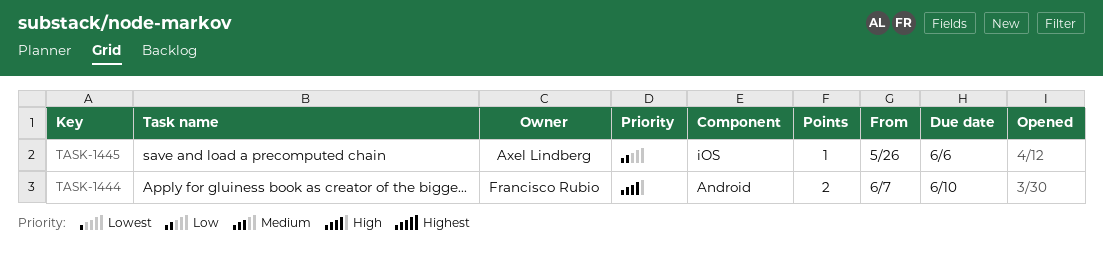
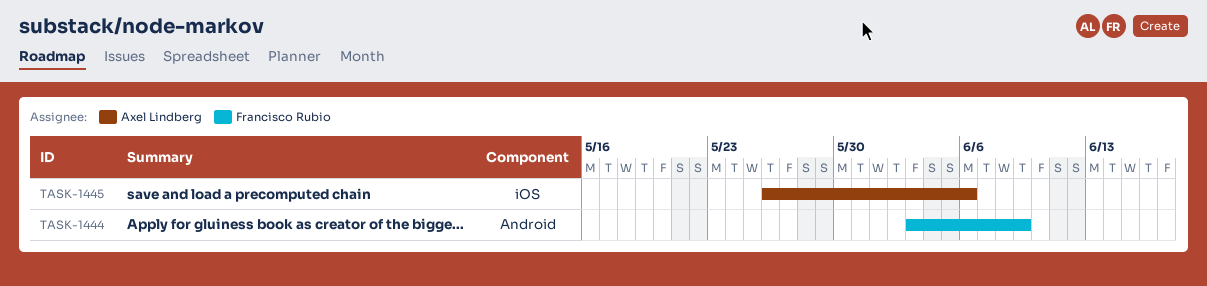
TASK-1444, start: Jun 7 -> Jun 3
TASK-1444, due: Jun 10 -> Jun 9

